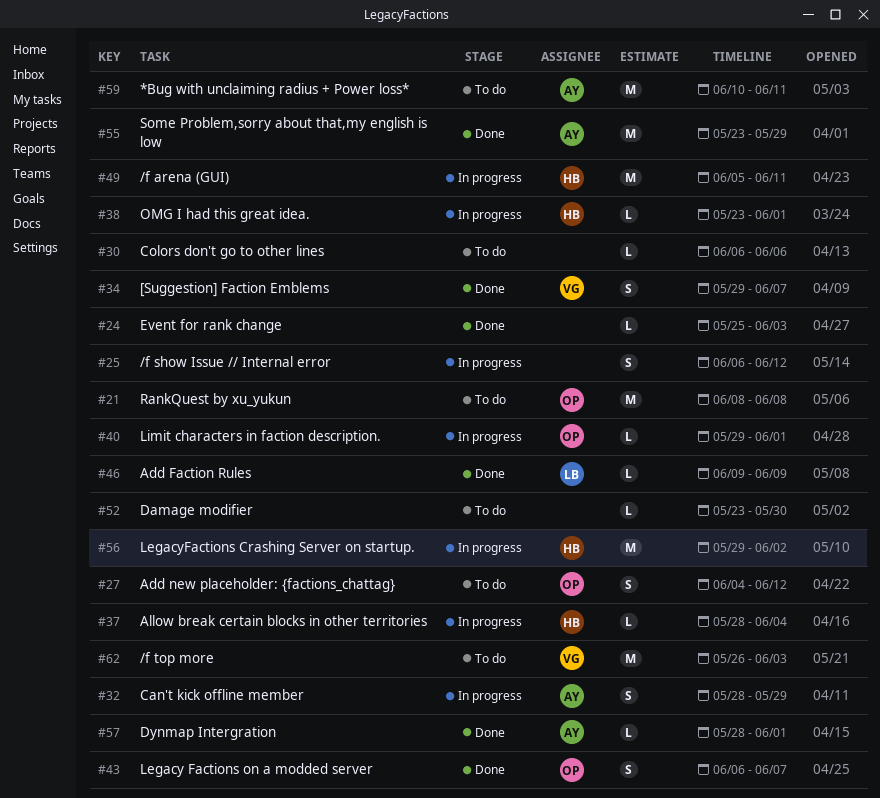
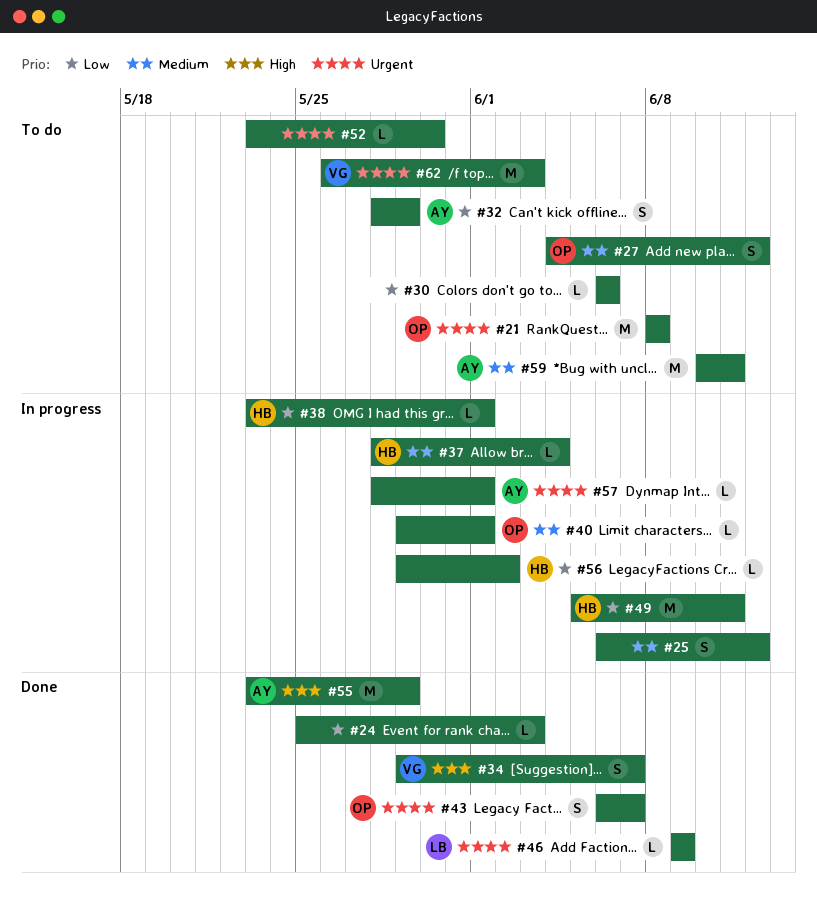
#32, status: In progress -> To do
#56, estimate: M -> L
#57, status: Done -> In progress

